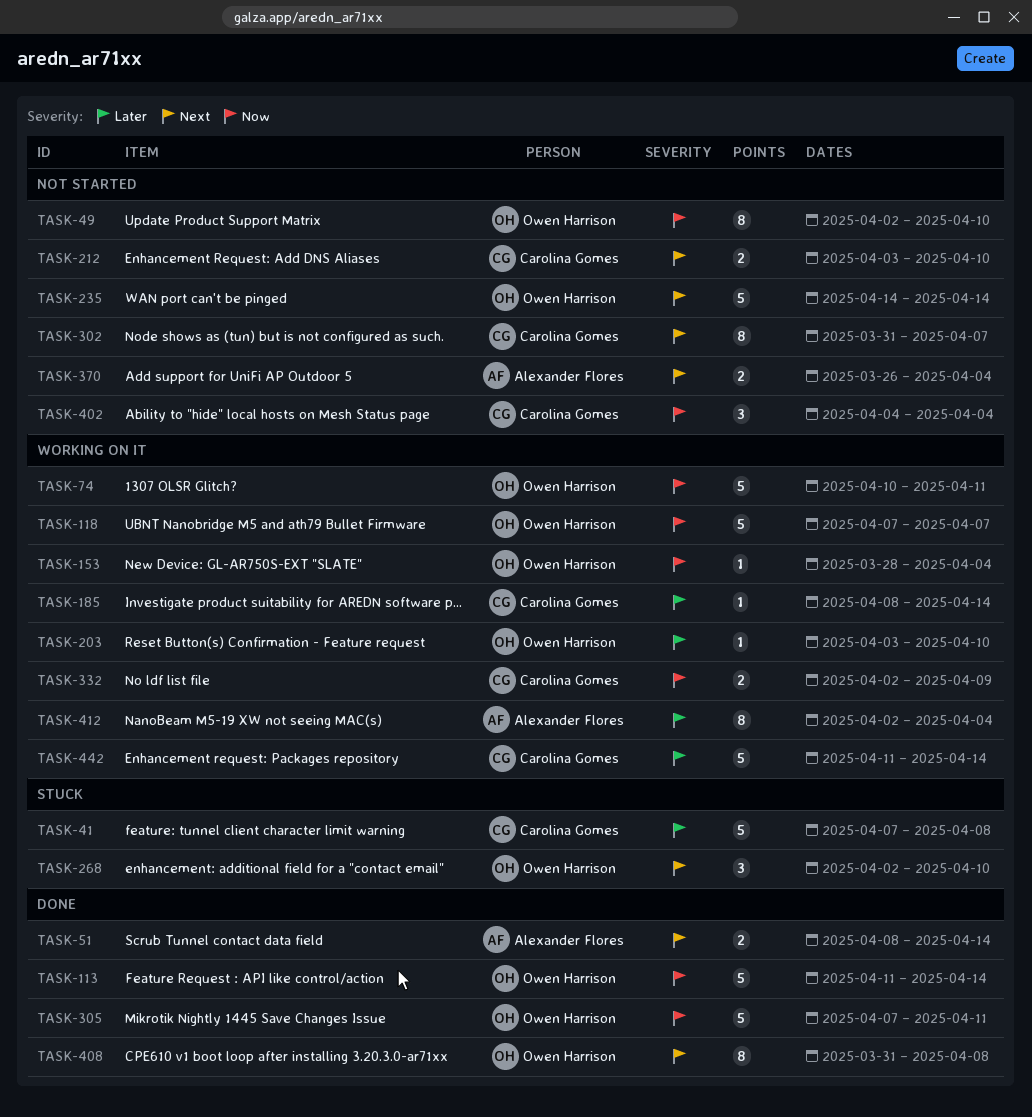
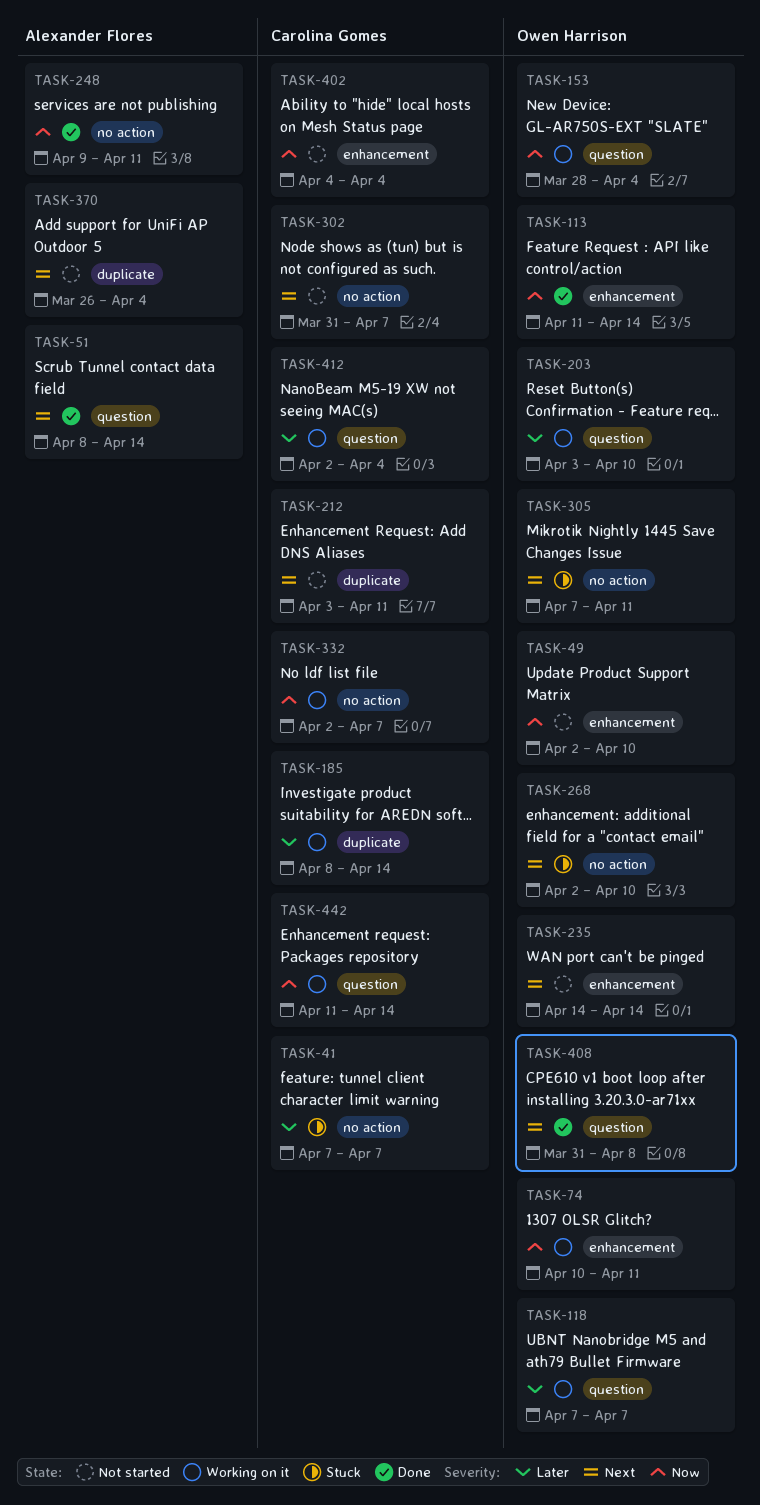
TASK-41, due: Apr 8 -> Apr 7
TASK-118, priority: Now -> Later
TASK-212, due: Apr 10 -> Apr 11
TASK-248: none -> present
TASK-305, status: Done -> Stuck
TASK-305, priority: Now -> Next
TASK-332, due: Apr 9 -> Apr 7
TASK-412, owner: Alexander Flores -> Carolina Gomes
TASK-442, priority: Later -> Now

